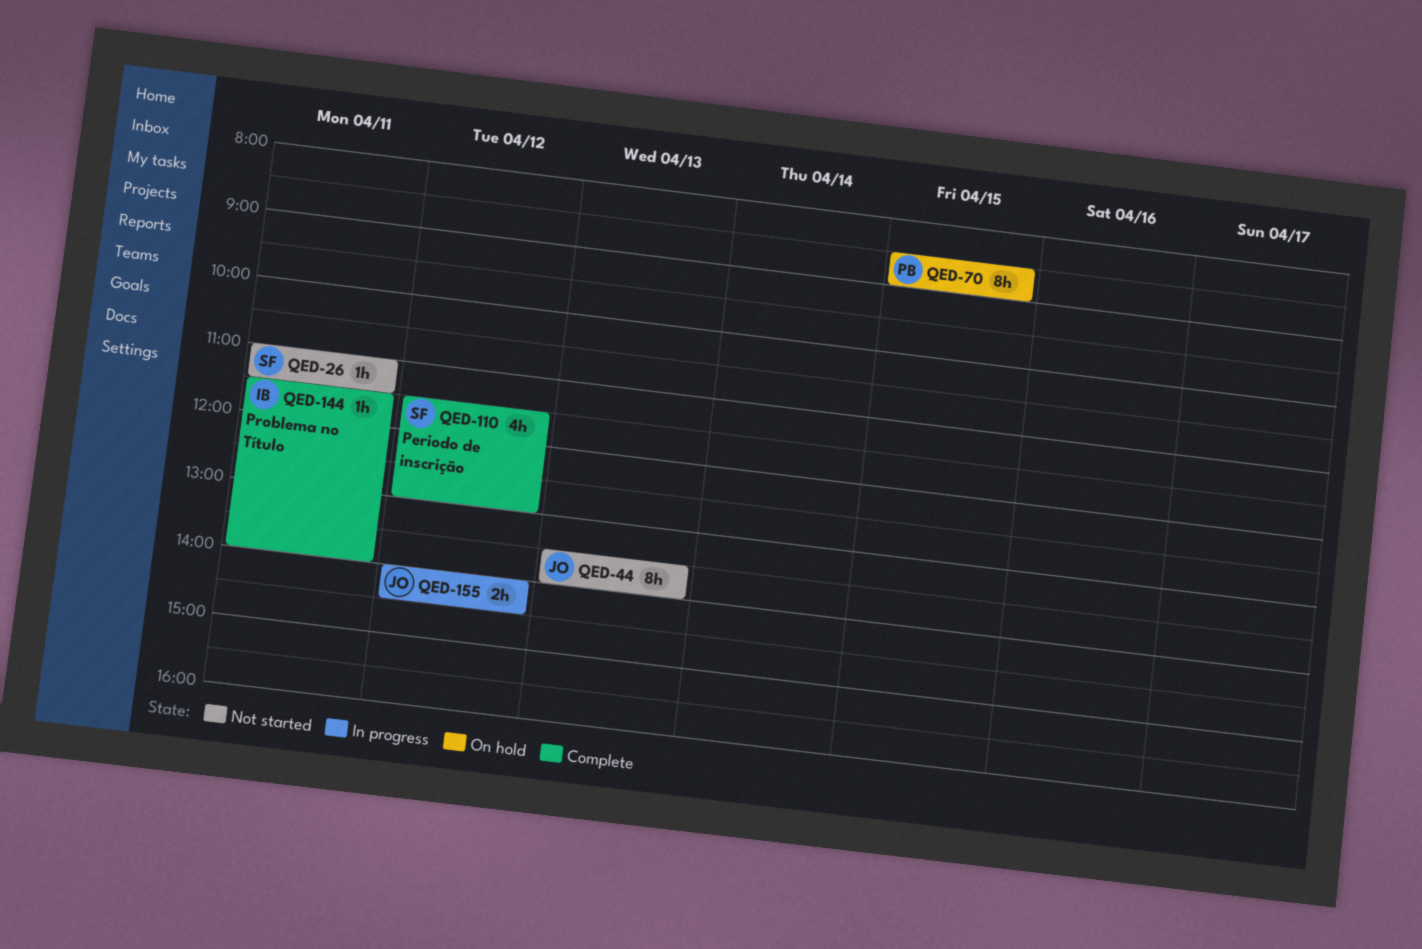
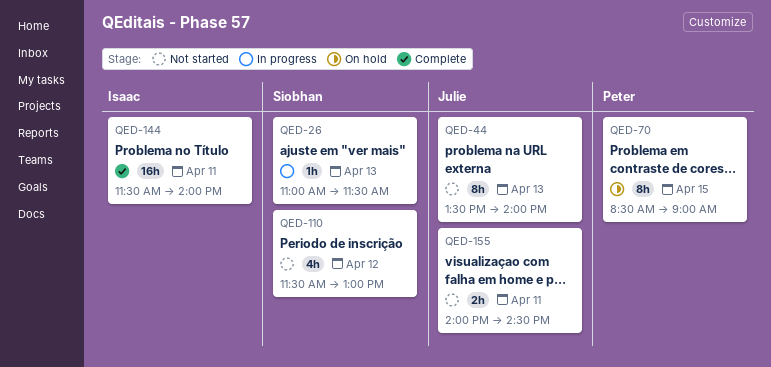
QED-26, status: Not started -> In progress
QED-26, day: Apr 11 -> Apr 13
QED-110, status: Complete -> Not started
QED-144, estimate: 1h -> 16h
QED-155, status: In progress -> Not started
QED-155, day: Apr 12 -> Apr 11

